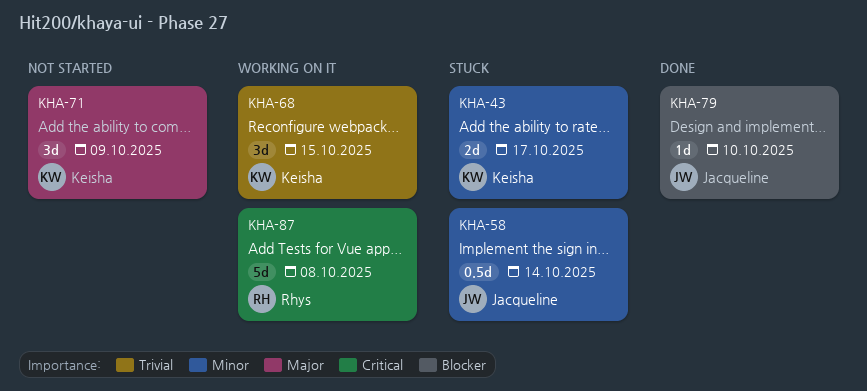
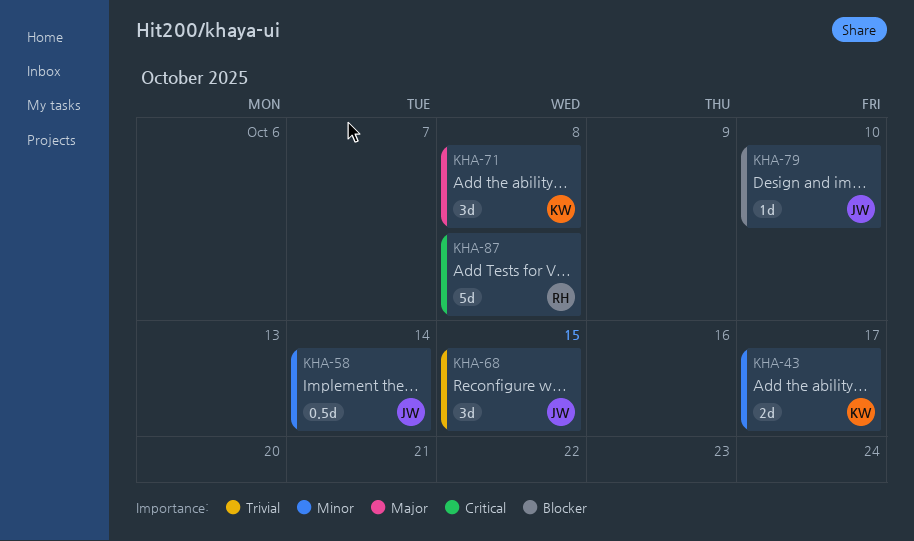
KHA-68, owner: Keisha -> Jacqueline
KHA-71, due: Oct 9 -> Oct 8

